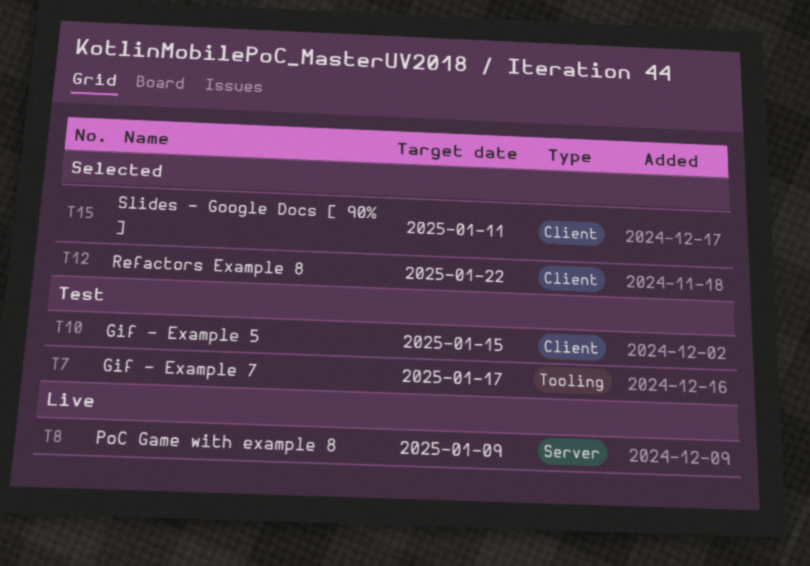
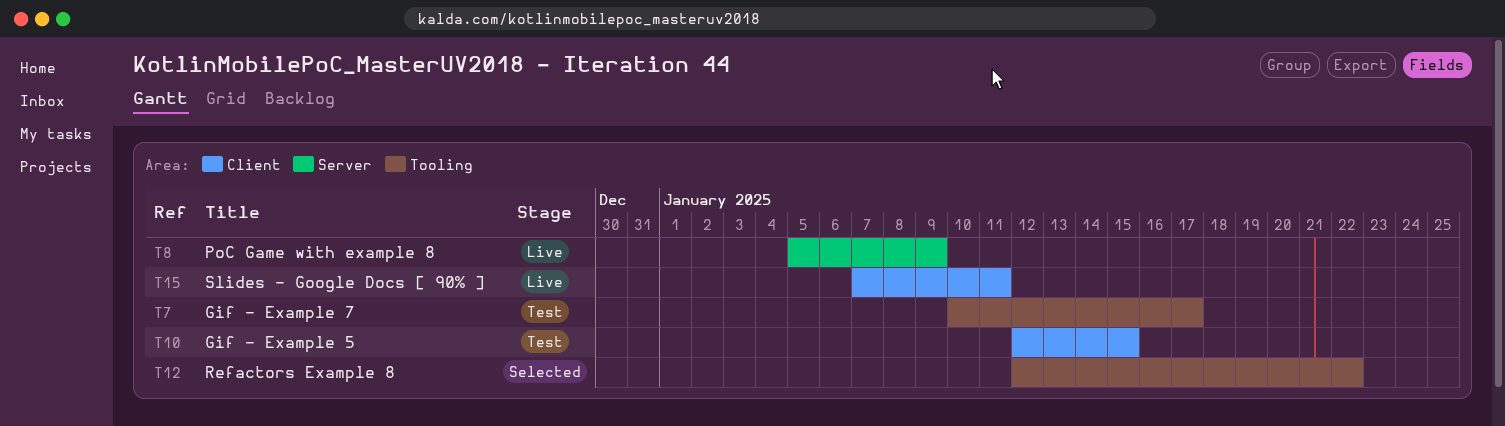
T12, label: Client -> Tooling
T15, status: Selected -> Live

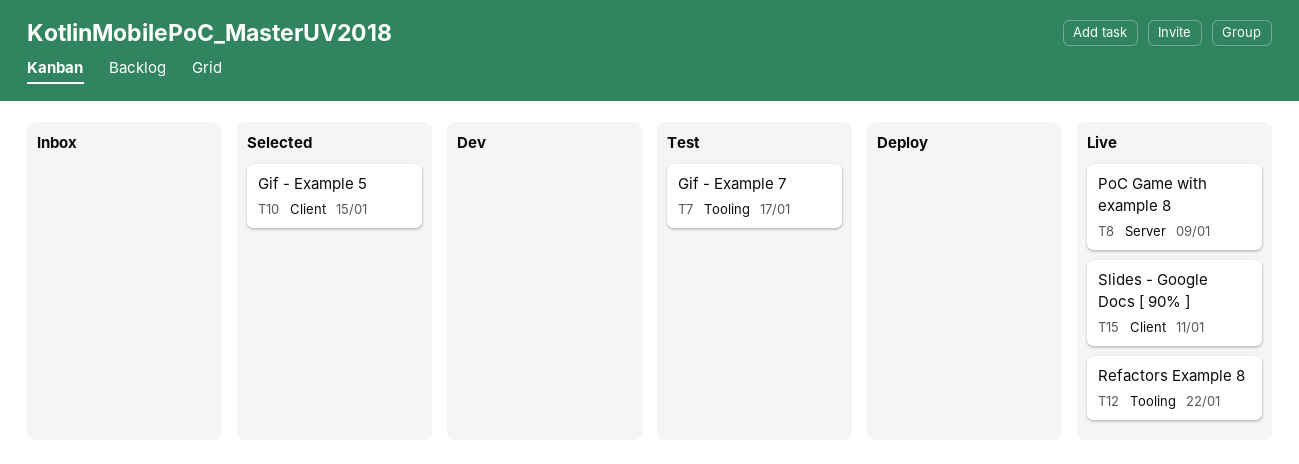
T10, status: Test -> Selected
T12, status: Selected -> Live

